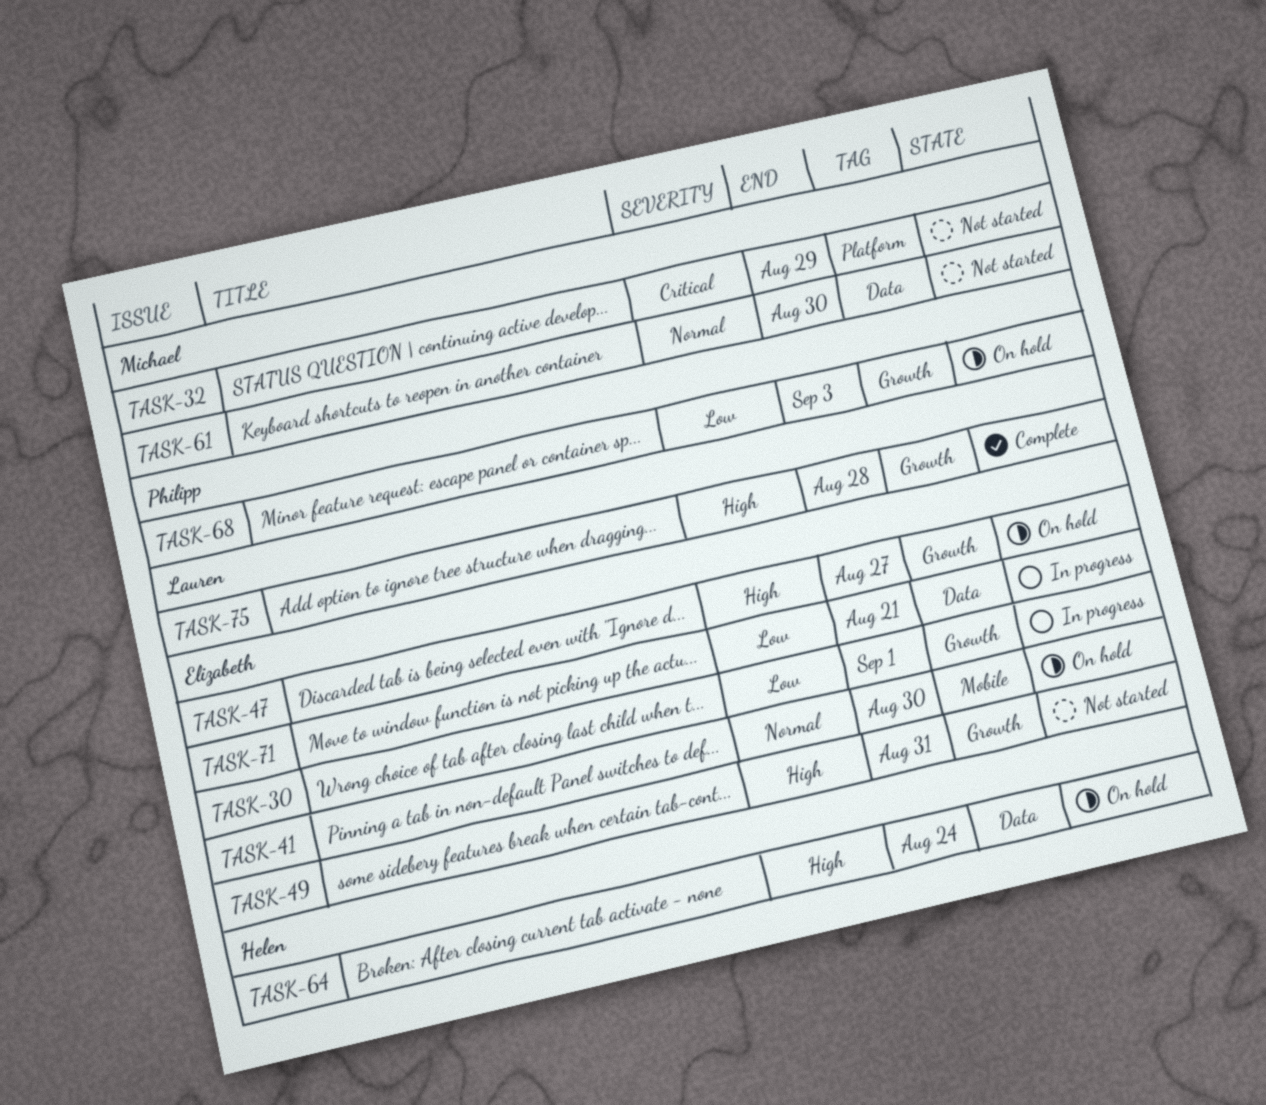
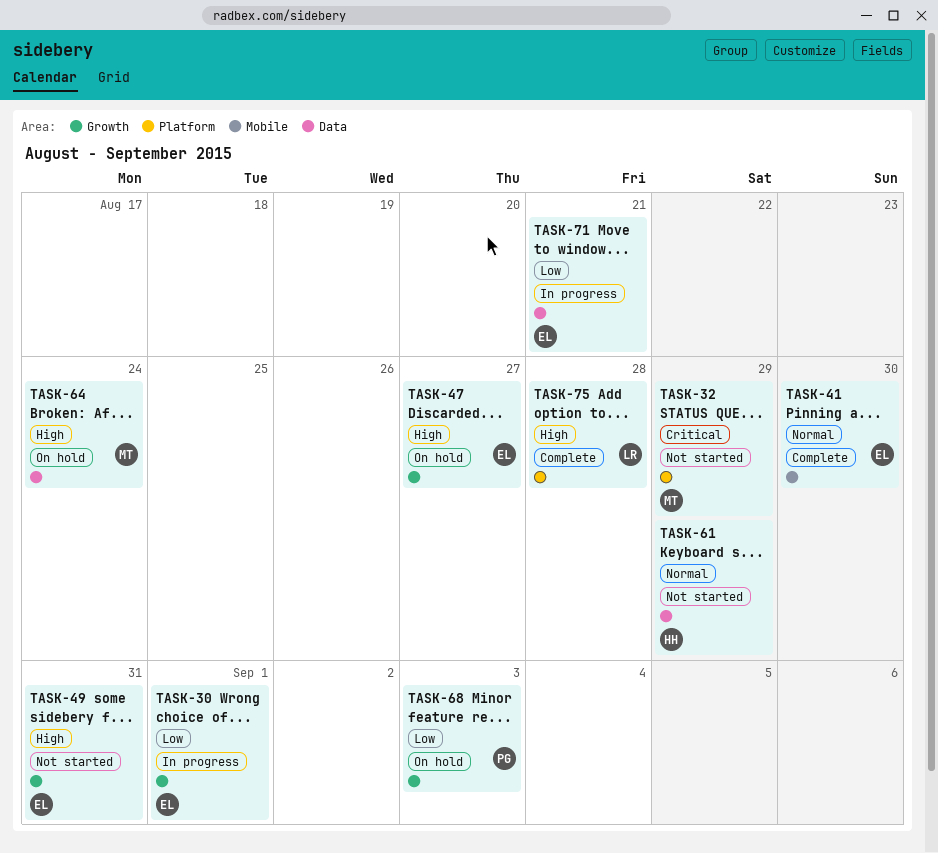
TASK-41, status: On hold -> Complete
TASK-61, owner: Michael -> Helen
TASK-61, due: Aug 30 -> Aug 29
TASK-64, owner: Helen -> Michael
TASK-75, label: Growth -> Platform

